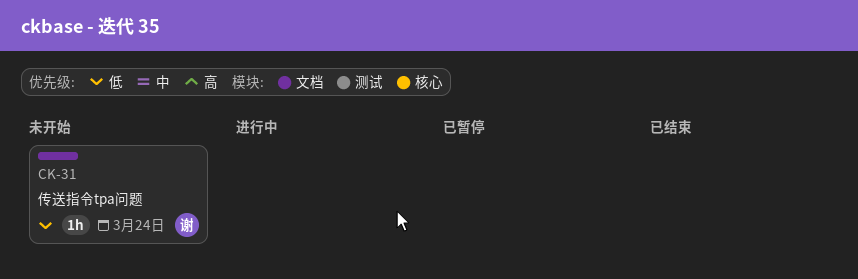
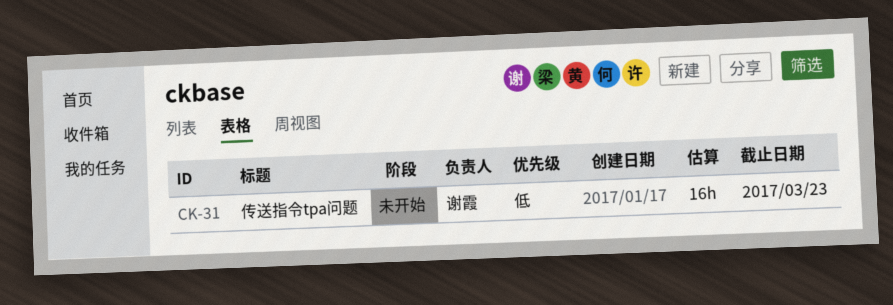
CK-31, estimate: 1h -> 16h
CK-31, due: Mar 24 -> Mar 23

